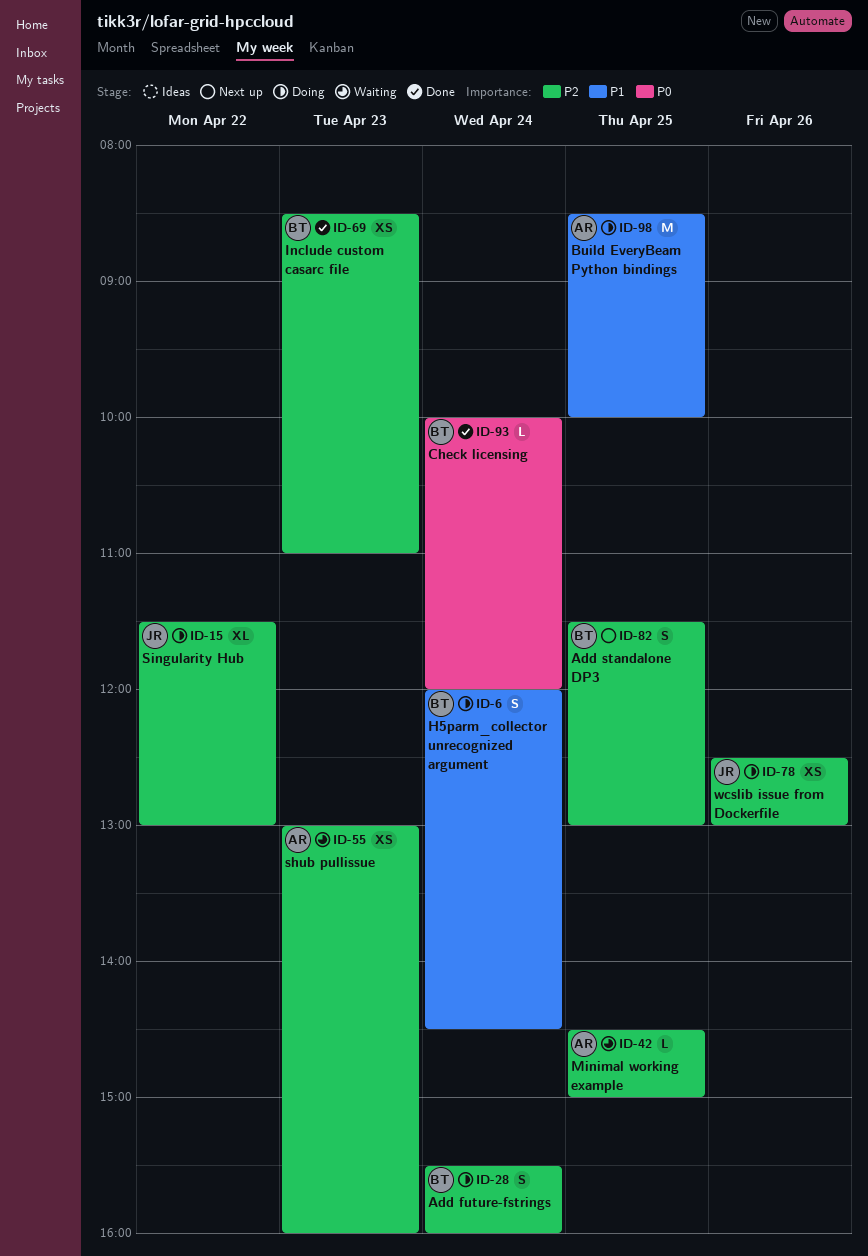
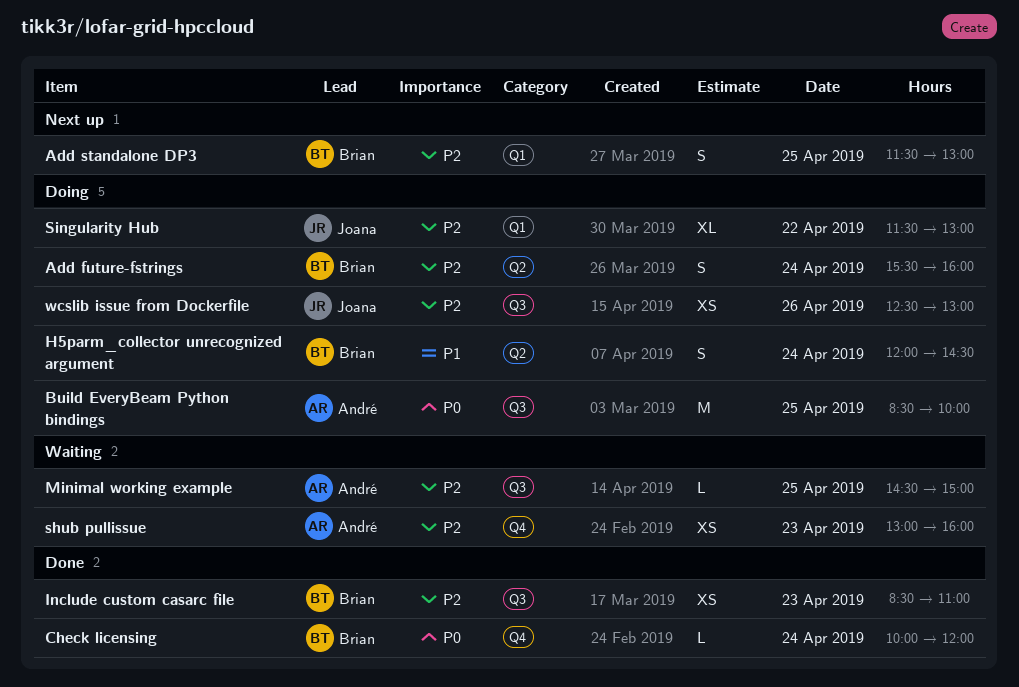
Build EveryBeam Python bindings, priority: P1 -> P0

